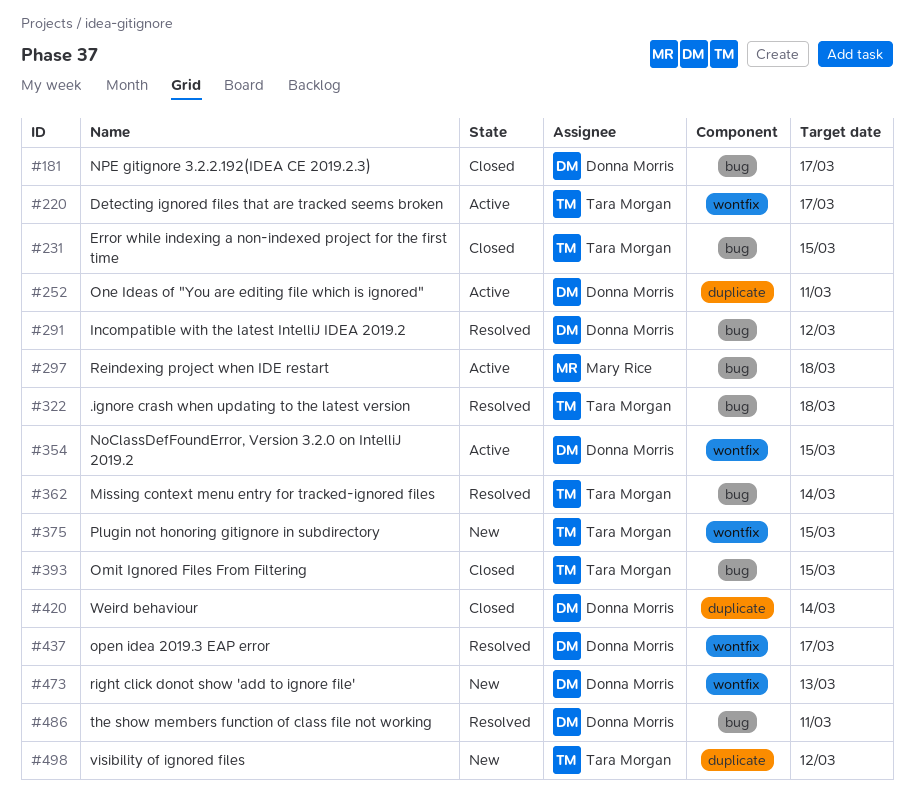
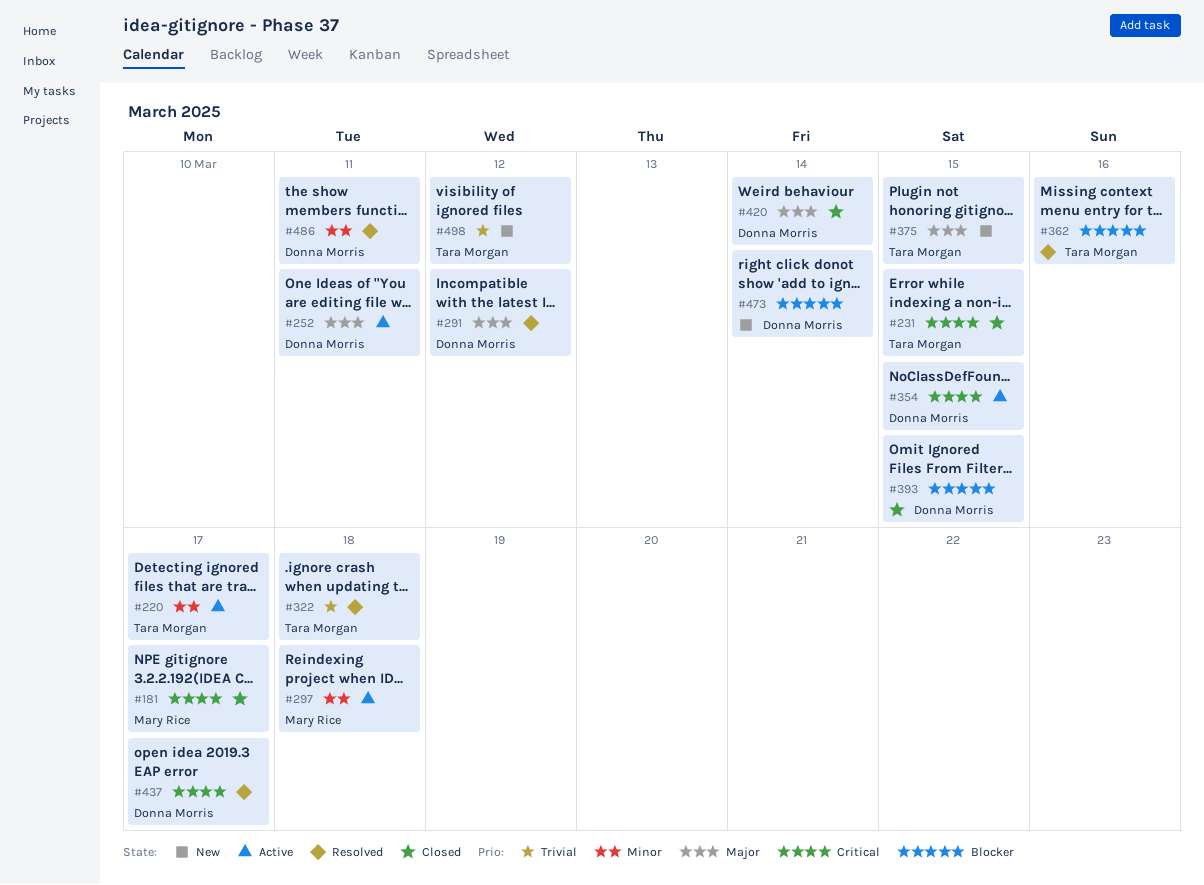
#181, owner: Donna Morris -> Mary Rice
#362, due: Mar 14 -> Mar 16
#393, owner: Tara Morgan -> Donna Morris
#473, due: Mar 13 -> Mar 14

